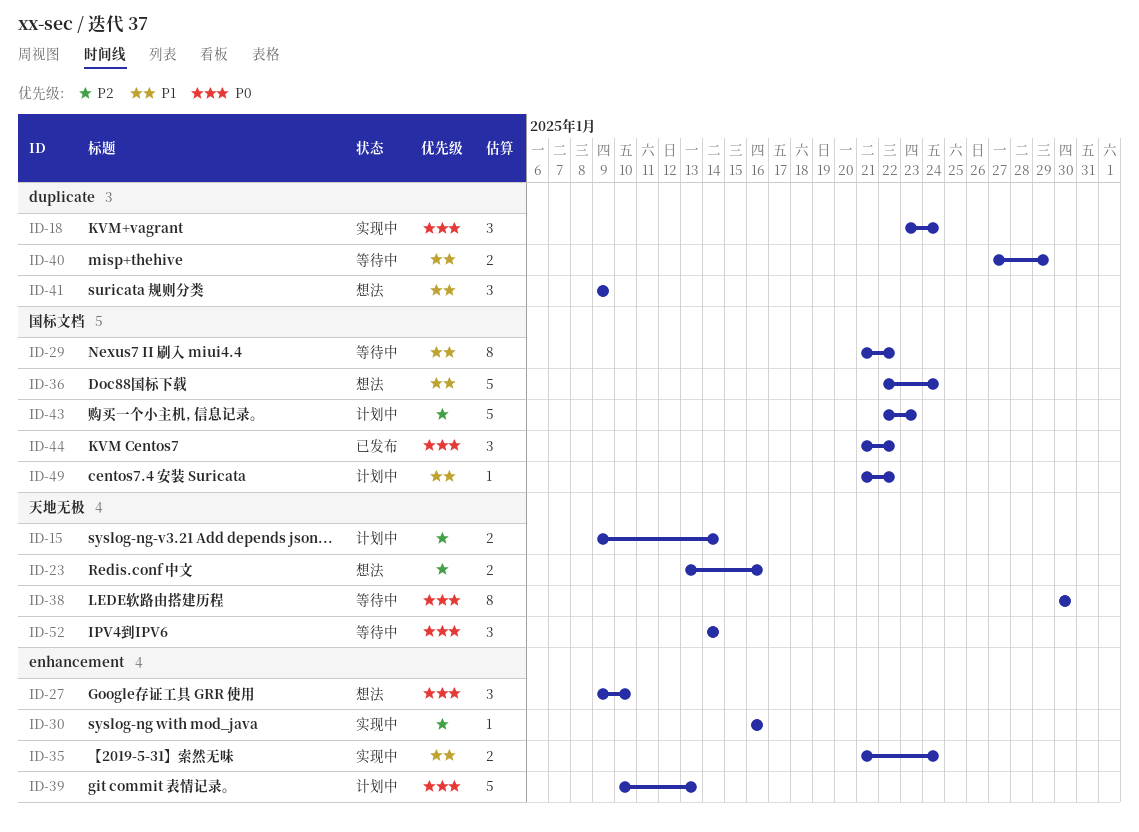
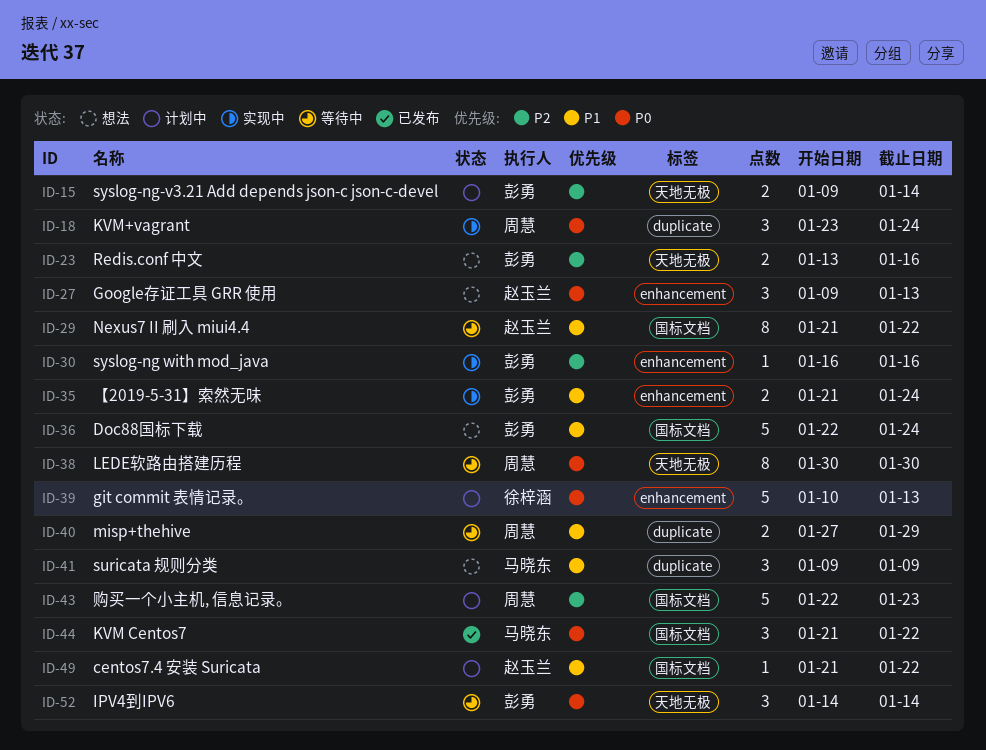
ID-27, due: Jan 10 -> Jan 13

